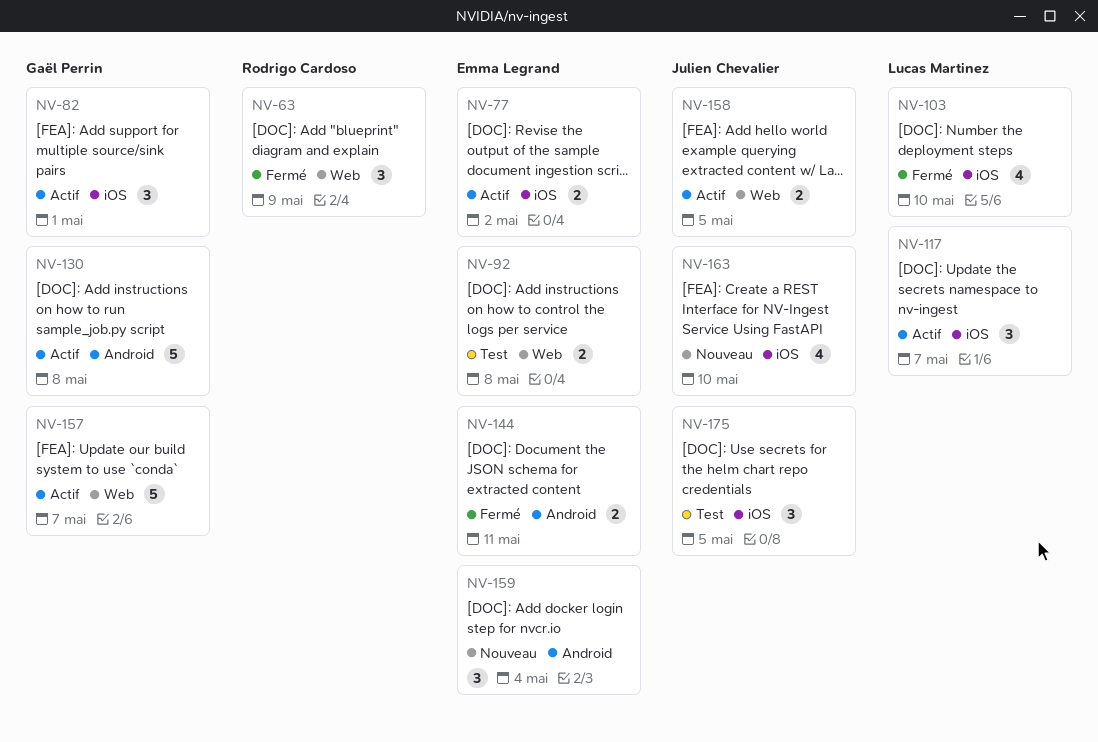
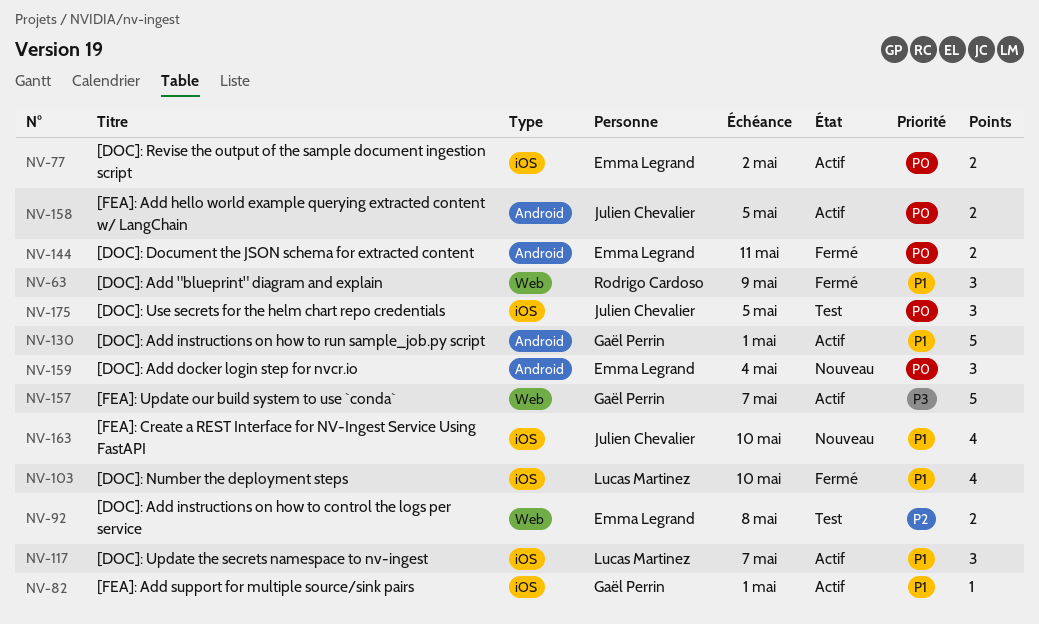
NV-82, estimate: 3 -> 1
NV-130, due: May 8 -> May 1
NV-158, label: Web -> Android

